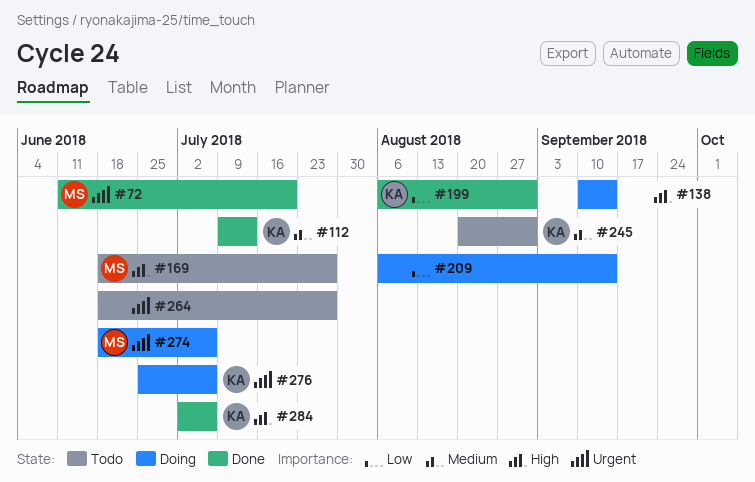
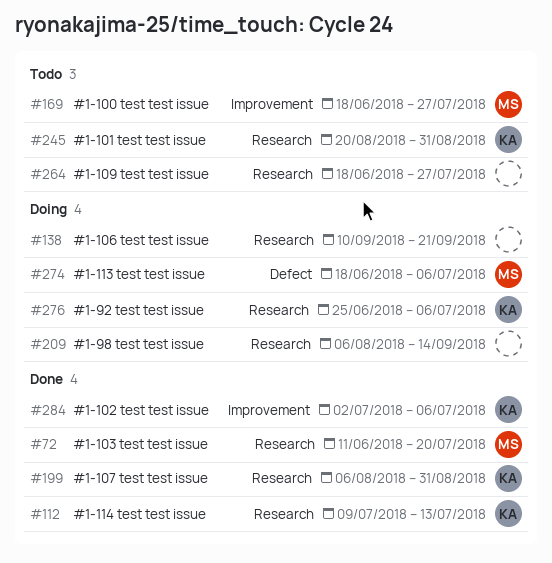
#138, due: Sep 14 -> Sep 21

